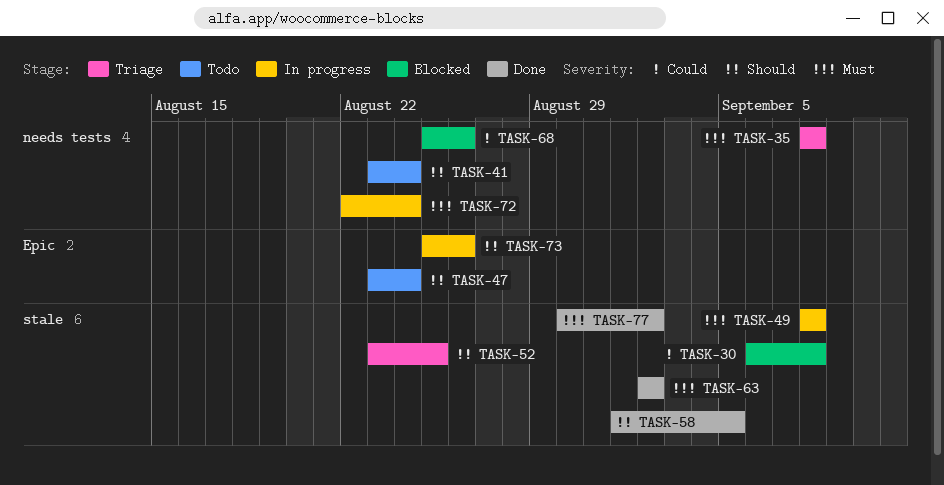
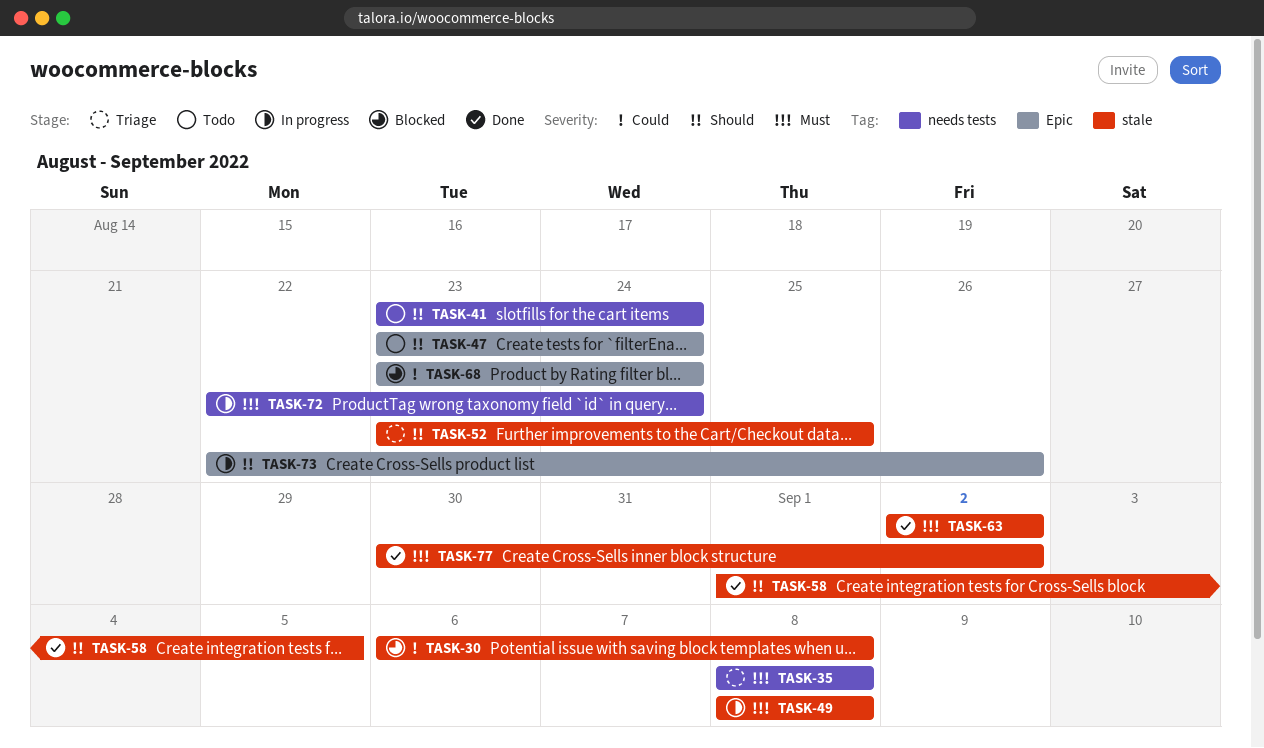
TASK-68, label: needs tests -> Epic
TASK-68, start: Aug 25 -> Aug 23
TASK-68, due: Aug 26 -> Aug 24
TASK-73, start: Aug 25 -> Aug 22

